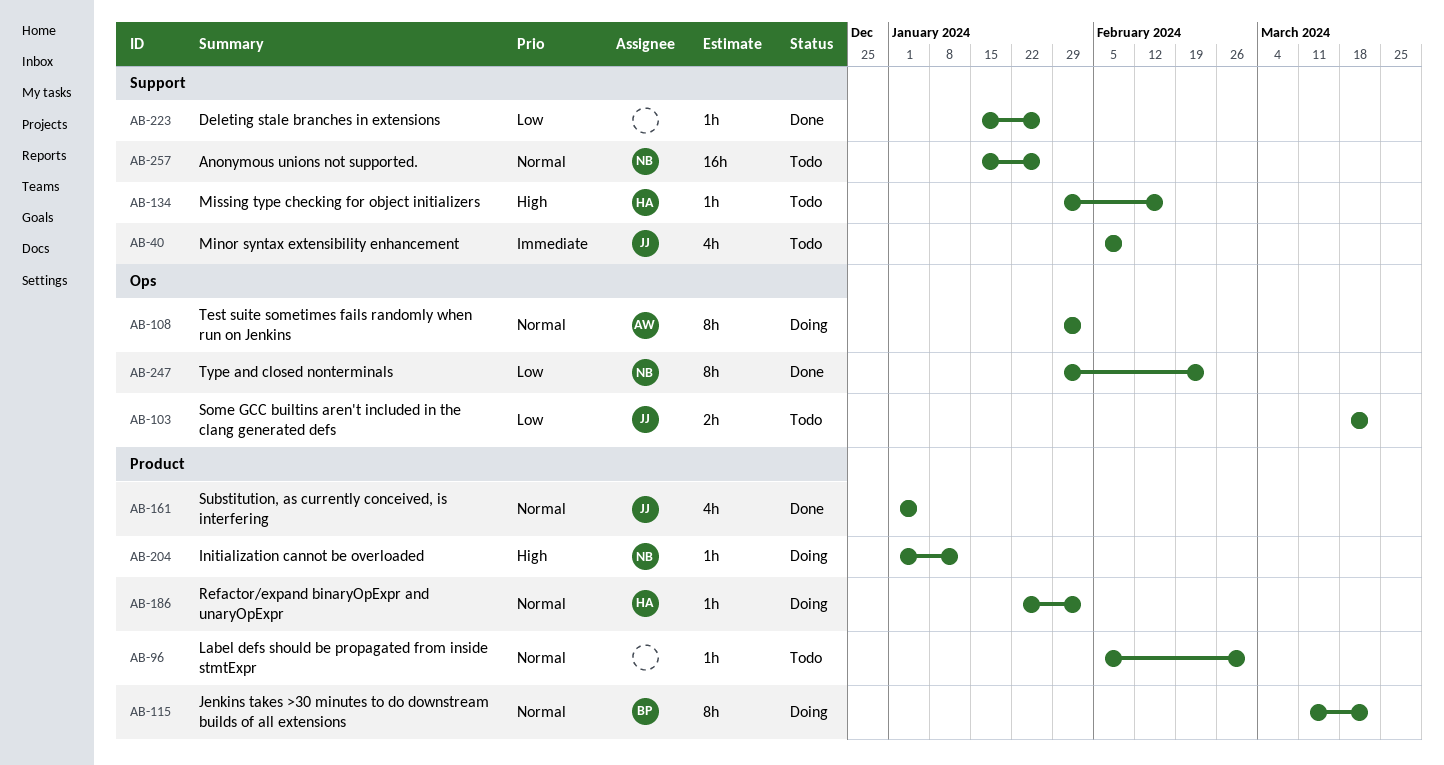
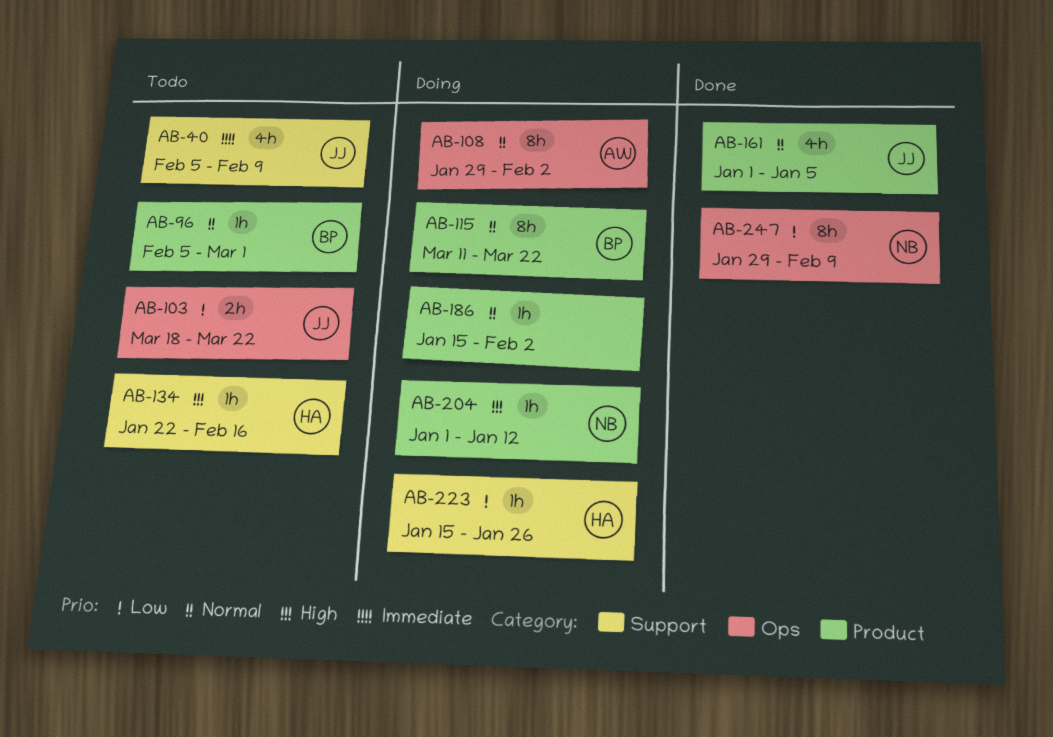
AB-96, owner: none -> BP
AB-134, start: Jan 29 -> Jan 22
AB-186, owner: HA -> none
AB-186, start: Jan 22 -> Jan 15
AB-223, status: Done -> Doing
AB-223, owner: none -> HA
AB-247, due: Feb 23 -> Feb 9
AB-257: present -> none

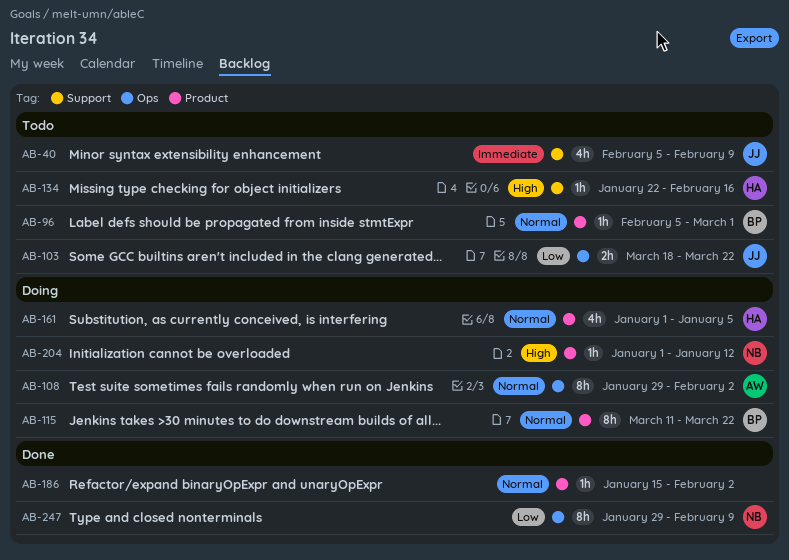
AB-161, status: Done -> Doing
AB-161, owner: JJ -> HA
AB-186, status: Doing -> Done
AB-223: present -> none

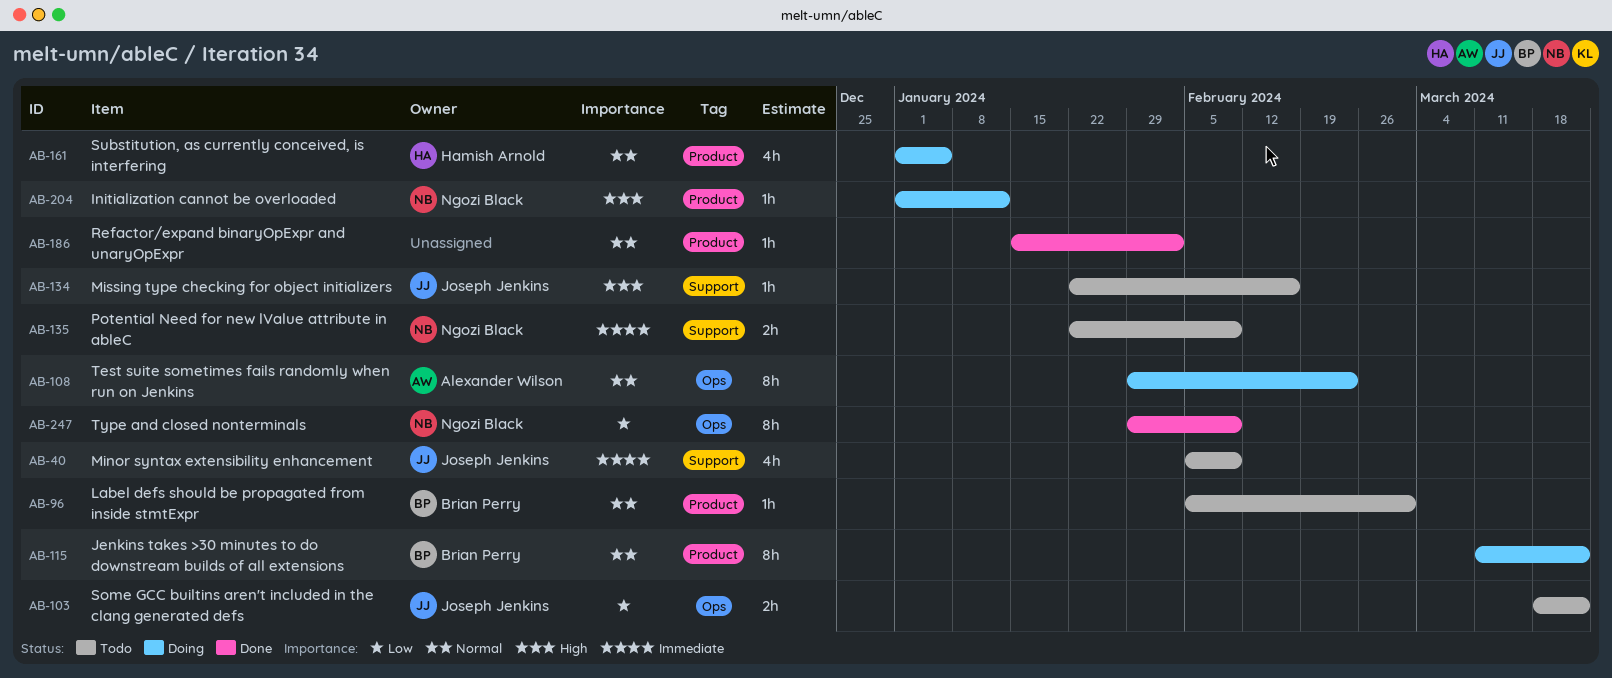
AB-108, due: Feb 2 -> Feb 23
AB-134, owner: Hamish Arnold -> Joseph Jenkins
AB-135: none -> present

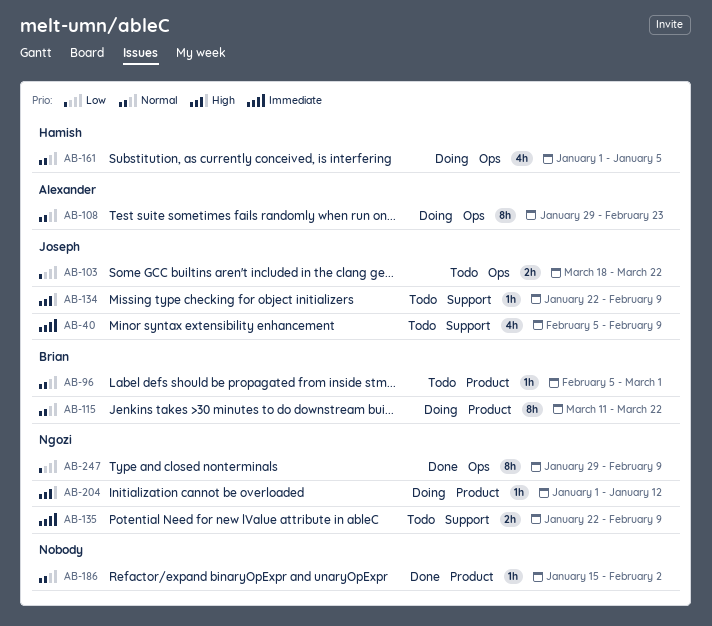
AB-134, due: Feb 16 -> Feb 9
AB-161, label: Product -> Ops

